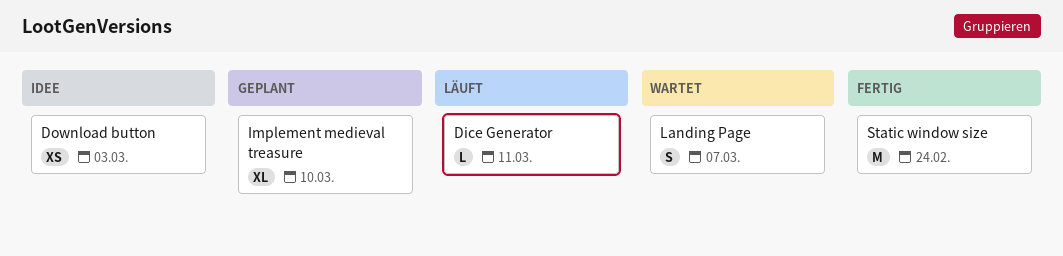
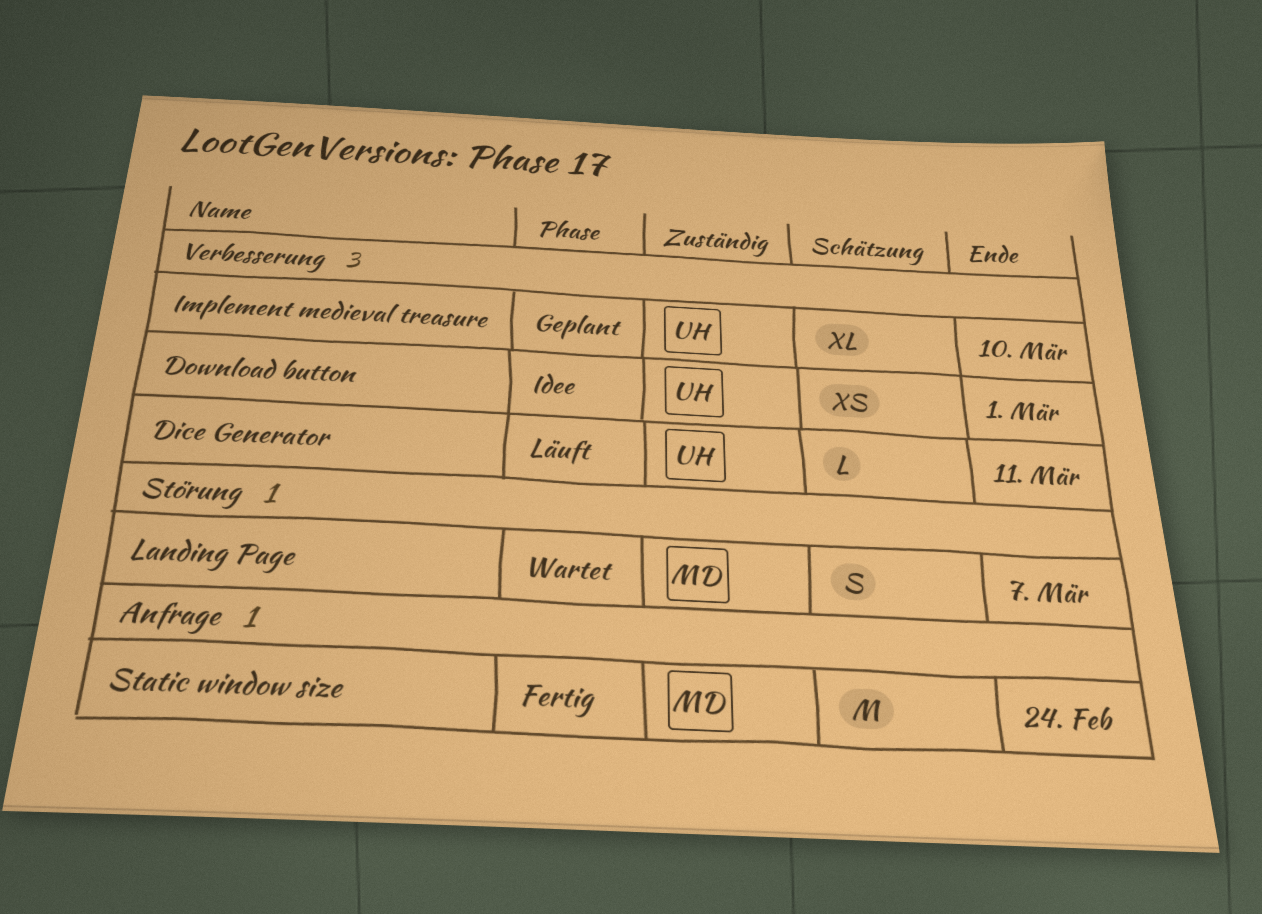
Download button, due: Mar 3 -> Mar 1

